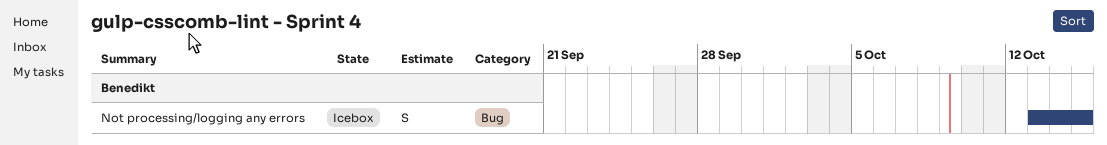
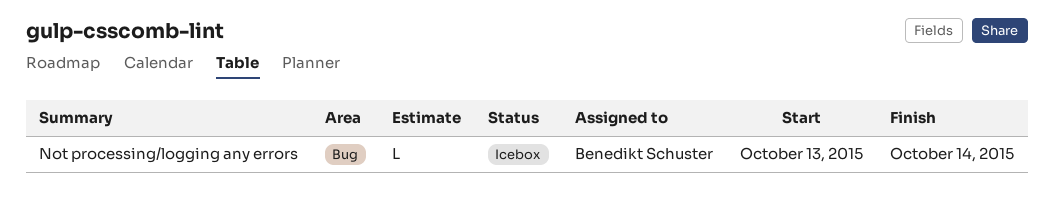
Not processing/logging any errors, estimate: S -> L
Not processing/logging any errors, due: Oct 15 -> Oct 14

